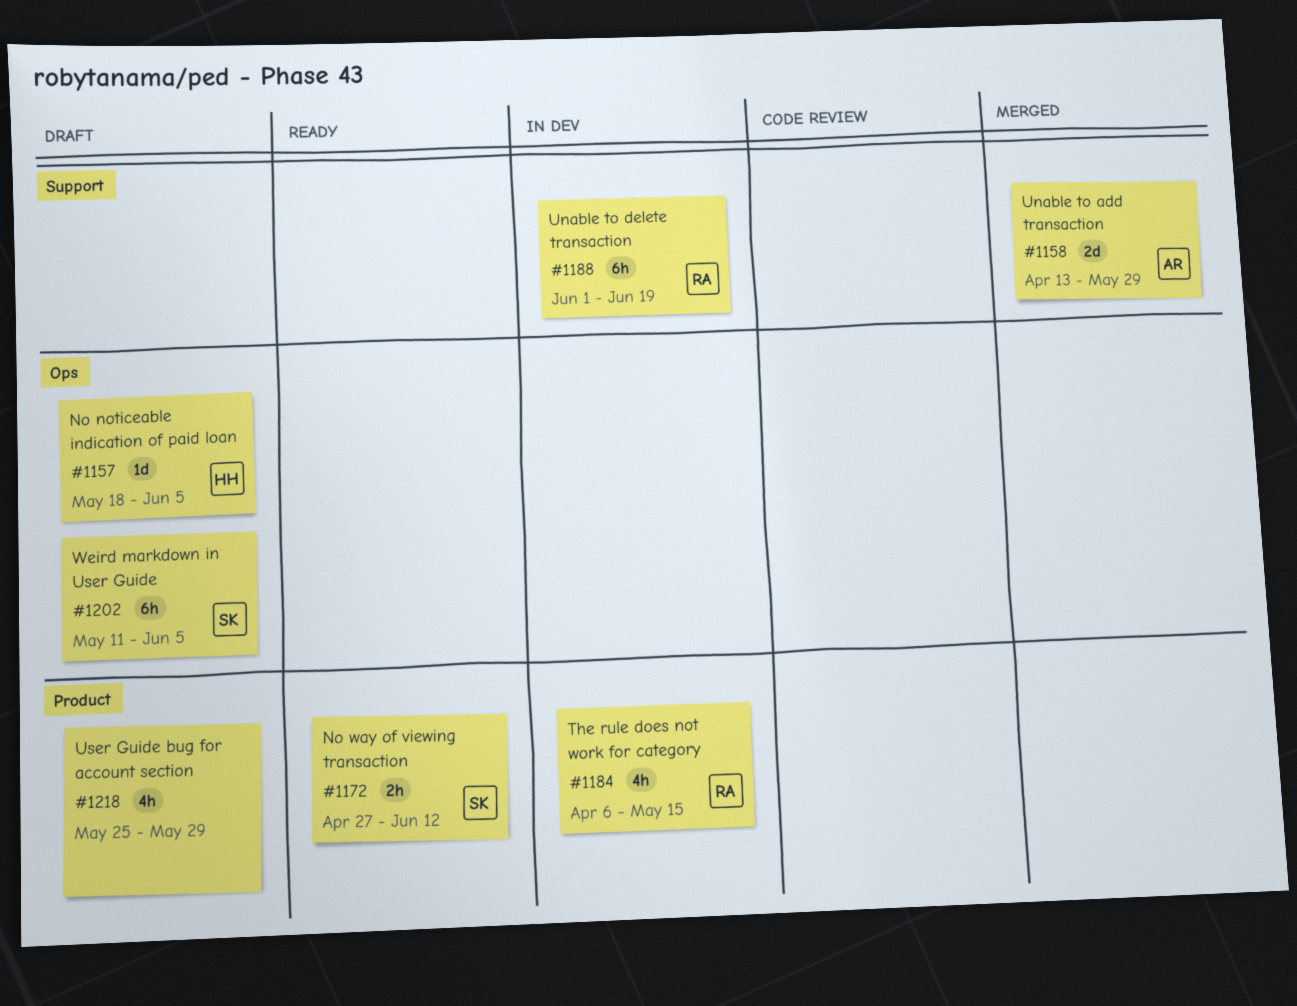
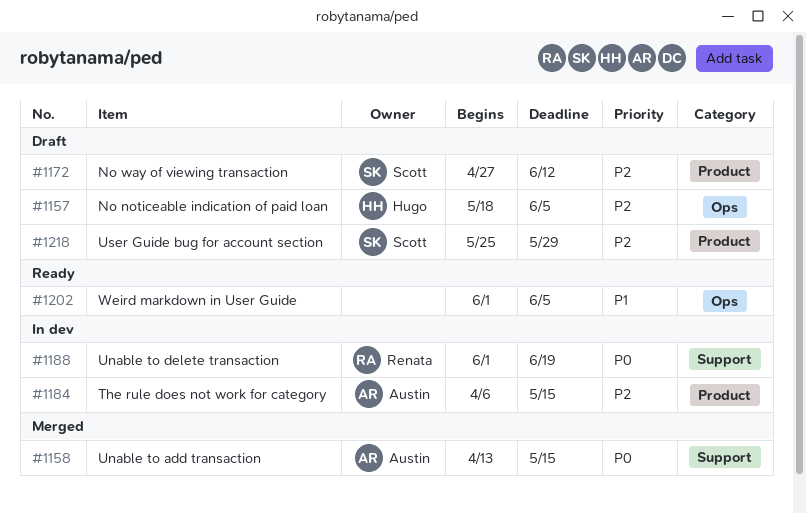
#1158, due: May 29 -> May 15
#1172, status: Ready -> Draft
#1184, owner: Renata -> Austin
#1202, status: Draft -> Ready
#1202, owner: Scott -> none
#1202, start: May 11 -> Jun 1
#1218, owner: none -> Scott

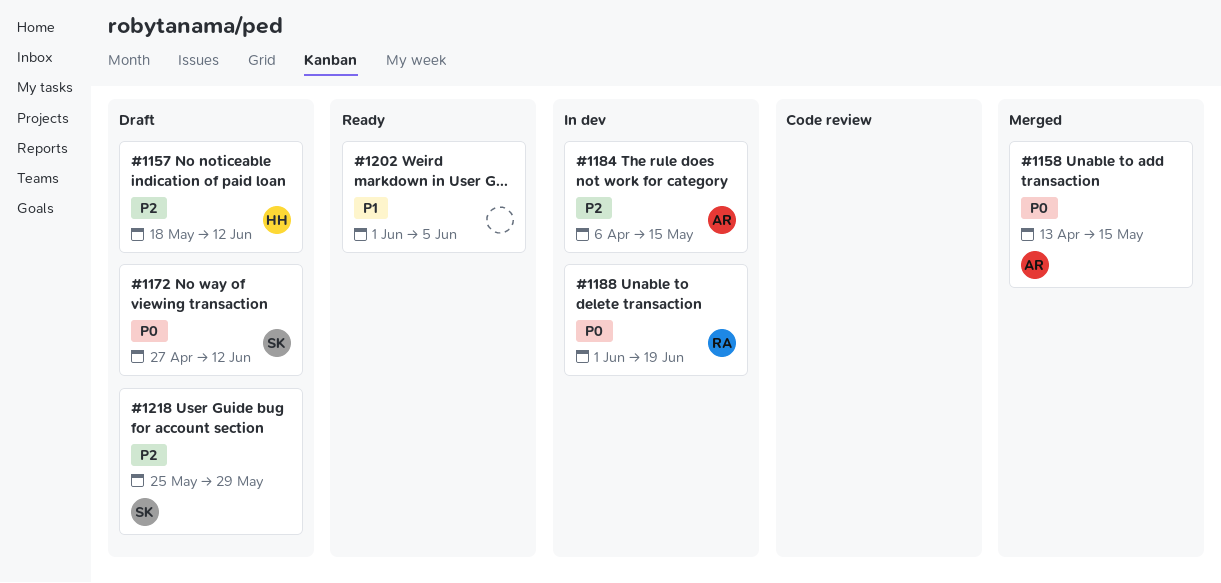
#1157, due: Jun 5 -> Jun 12
#1172, priority: P2 -> P0

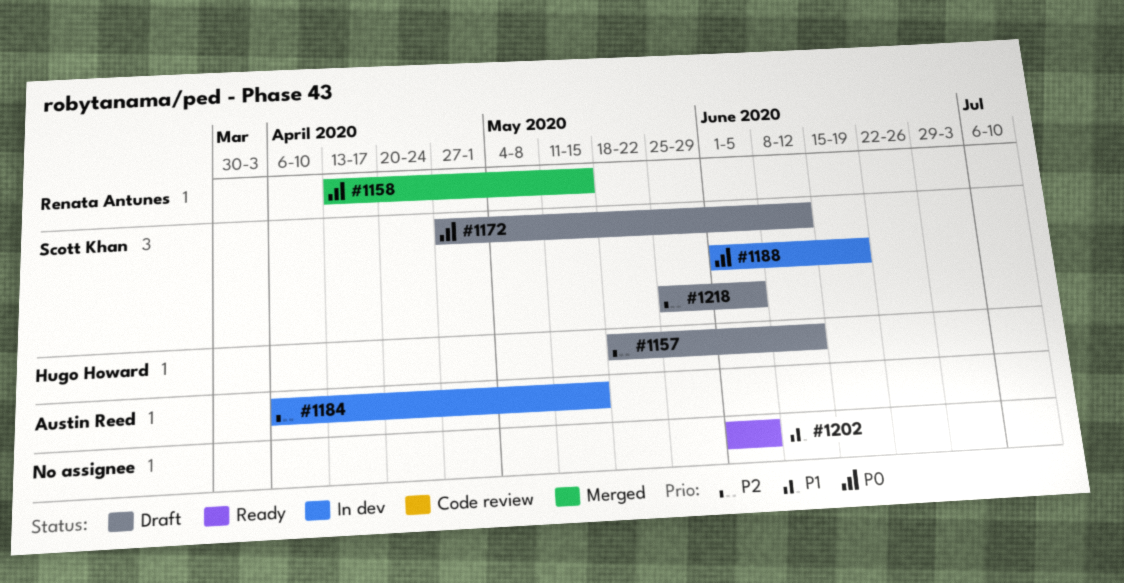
#1158, owner: Austin Reed -> Renata Antunes
#1188, owner: Renata Antunes -> Scott Khan
#1218, due: May 29 -> Jun 5

